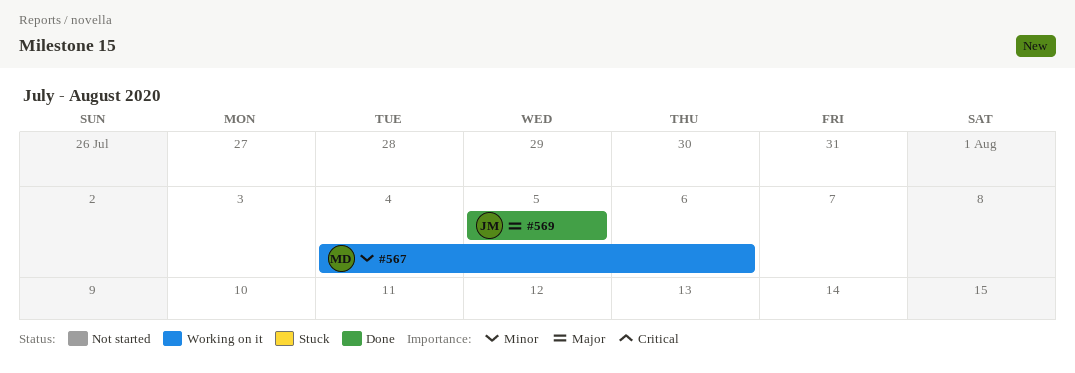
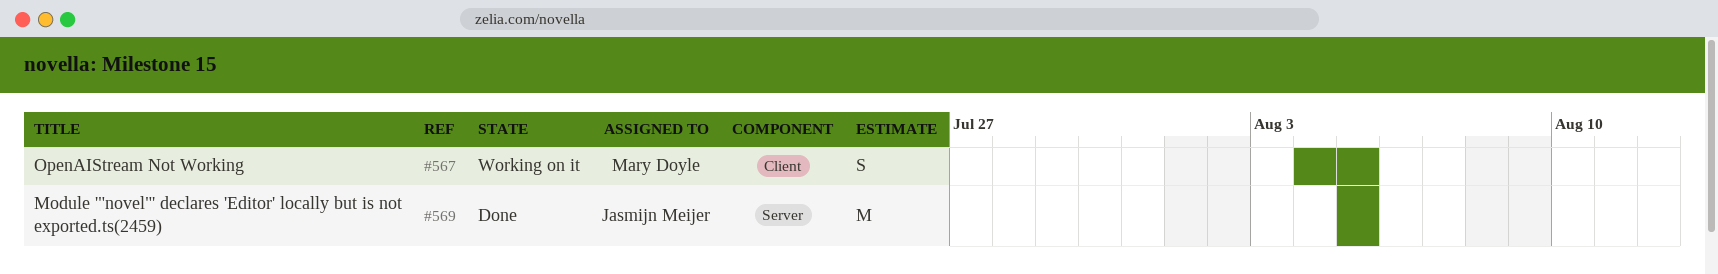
#567, due: Aug 6 -> Aug 5

